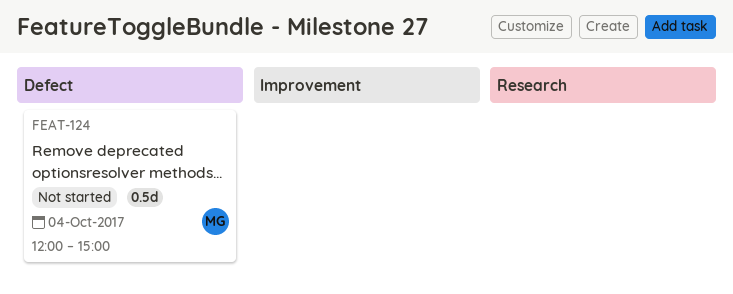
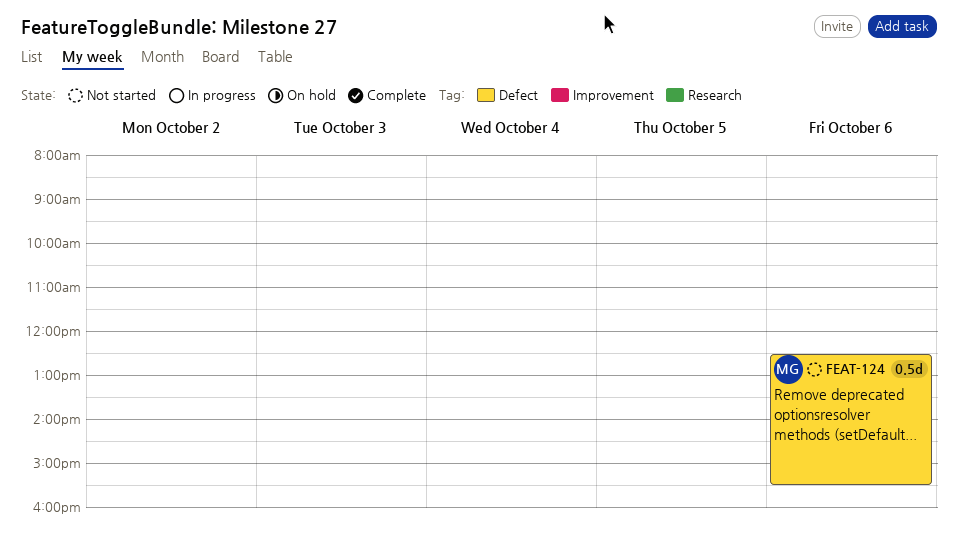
FEAT-124, day: Oct 4 -> Oct 6
FEAT-124, begins: 12:00 -> 12:30
FEAT-124, ends: 15:00 -> 15:30

